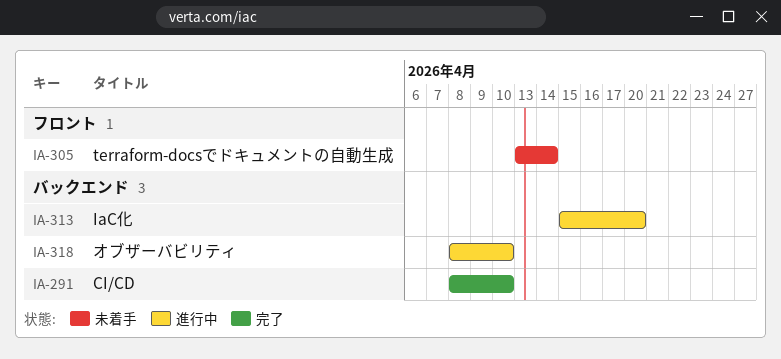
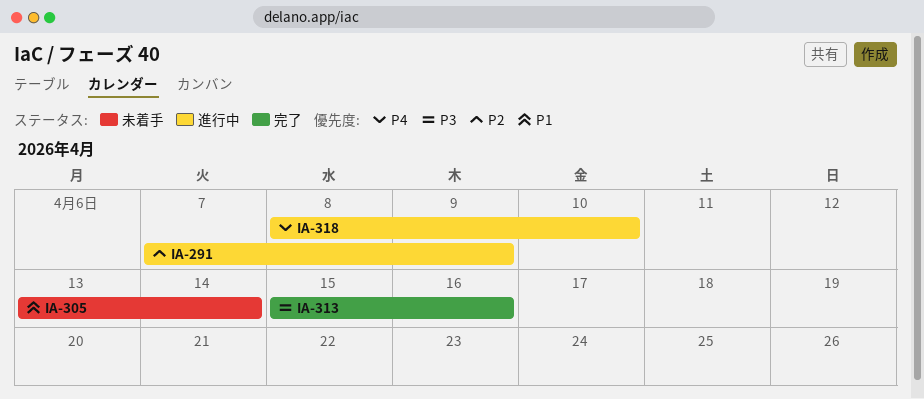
IA-291, status: 完了 -> 進行中
IA-291, start: Apr 8 -> Apr 7
IA-291, due: Apr 10 -> Apr 9
IA-313, status: 進行中 -> 完了
IA-313, due: Apr 20 -> Apr 16

